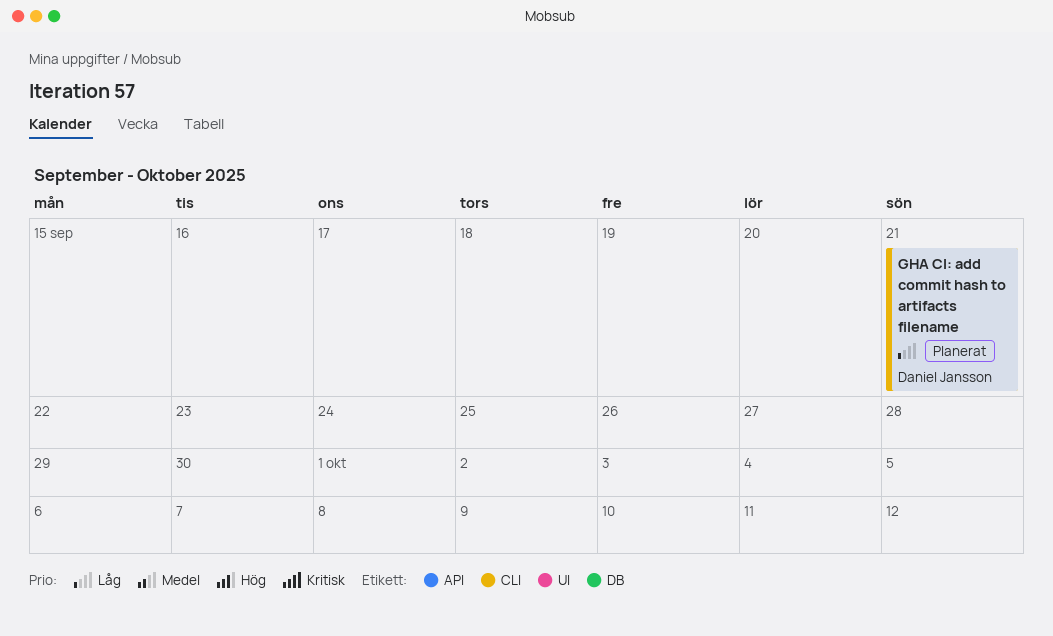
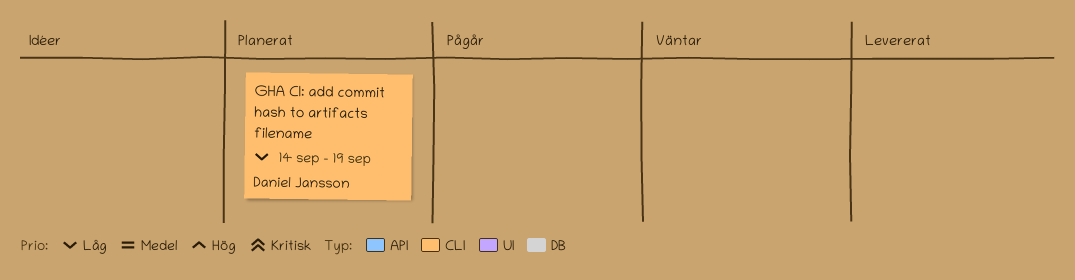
GHA CI: add commit hash to artifacts filename, due: Sep 21 -> Sep 19

